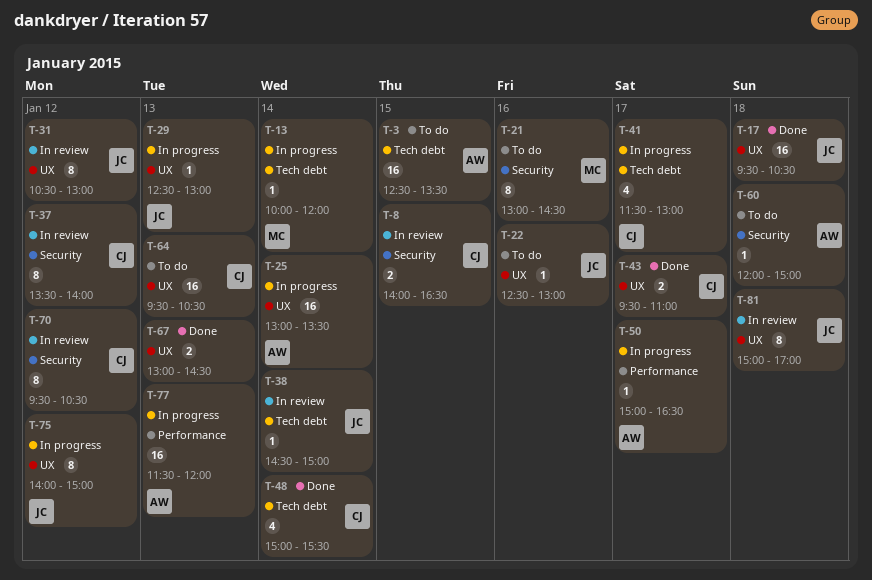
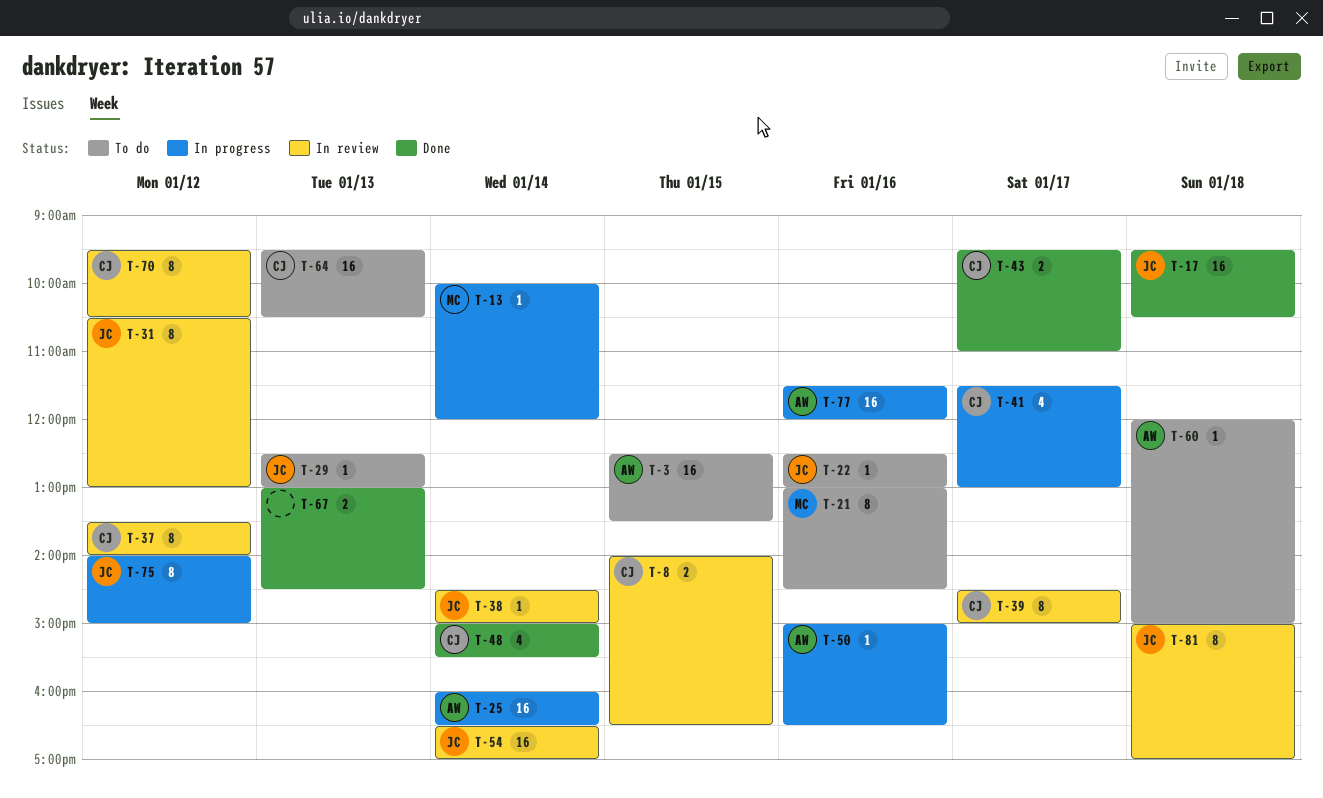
T-25, begins: 13:00 -> 16:00
T-25, ends: 13:30 -> 16:30
T-29, status: In progress -> To do
T-39: none -> present
T-50, day: Jan 17 -> Jan 16
T-54: none -> present
T-77, day: Jan 13 -> Jan 16

